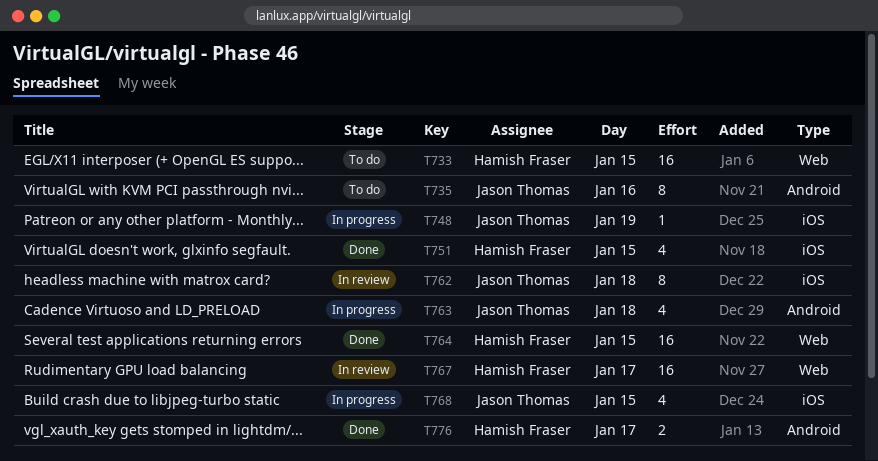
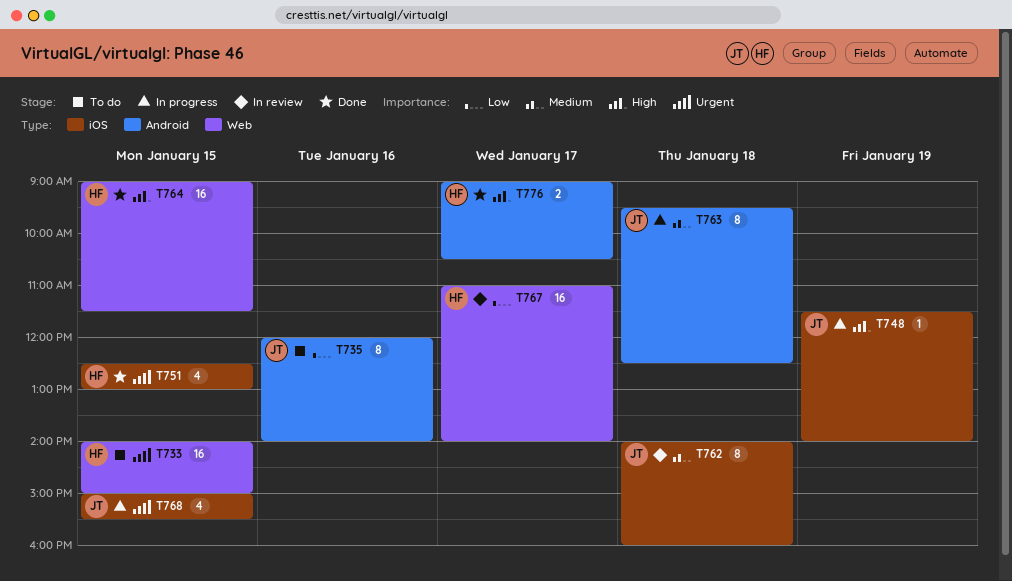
T763, estimate: 4 -> 8

